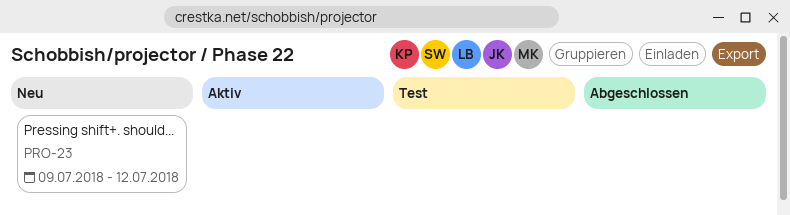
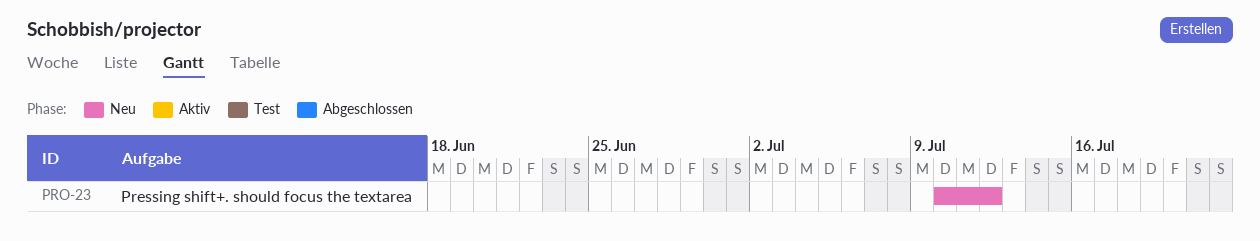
PRO-23, start: Jul 9 -> Jul 10

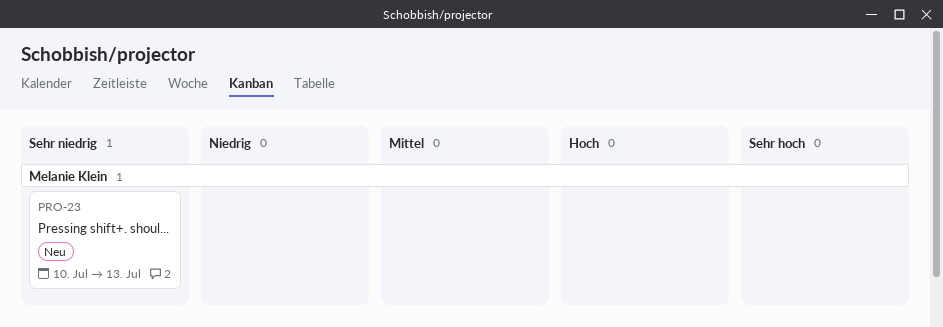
PRO-23, due: Jul 12 -> Jul 13

